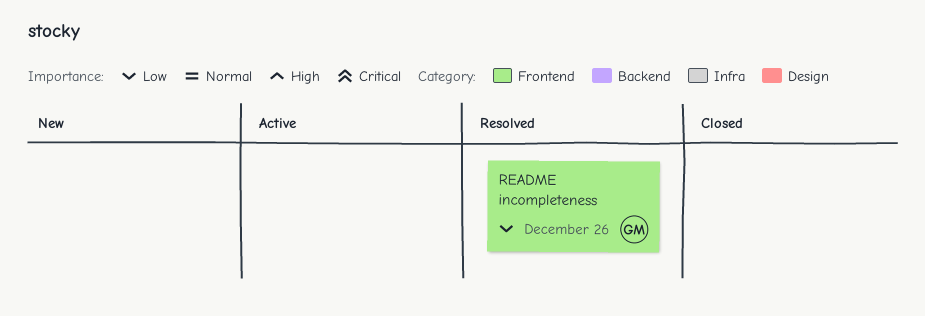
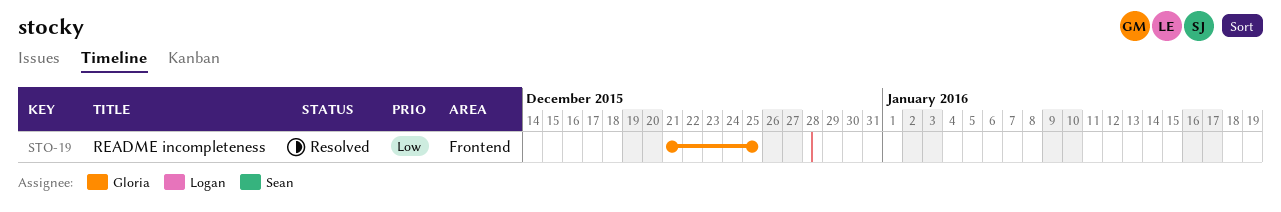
README incompleteness, due: Dec 26 -> Dec 25

